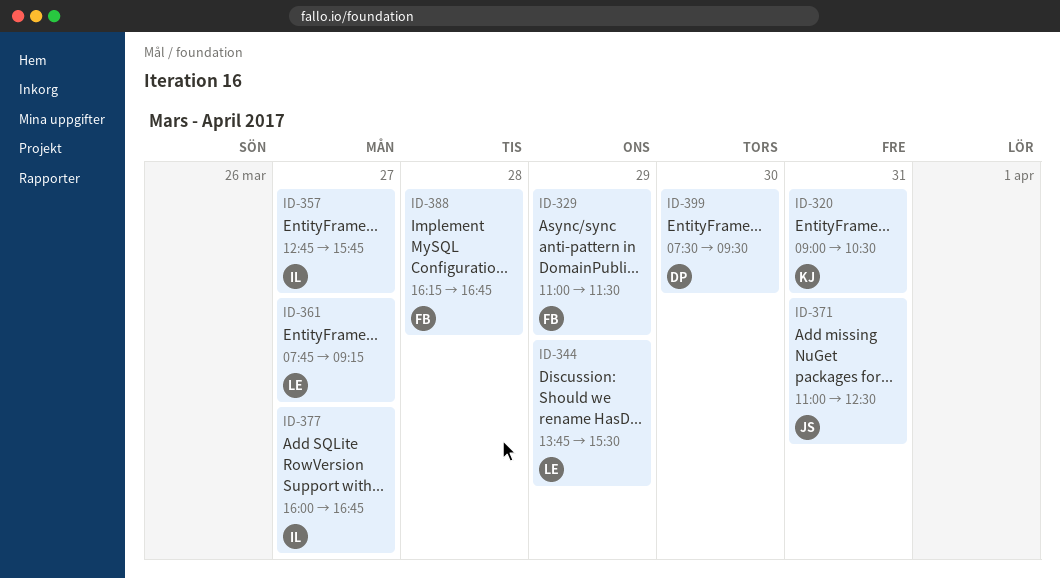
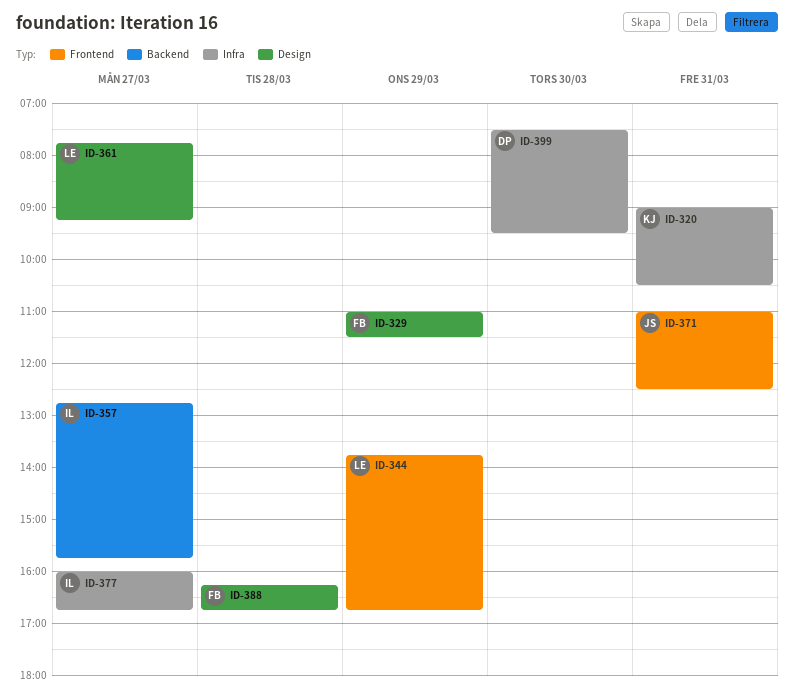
ID-344, ends: 15:30 -> 16:45

